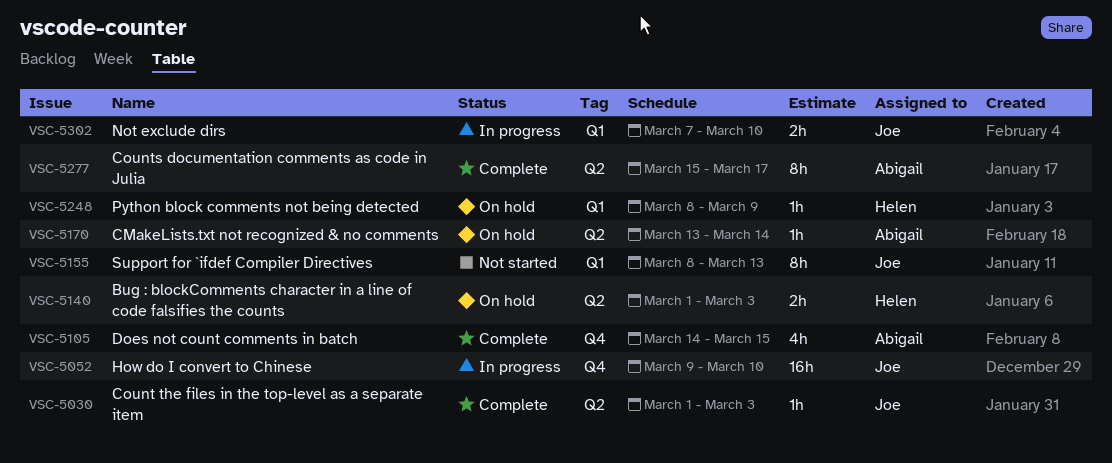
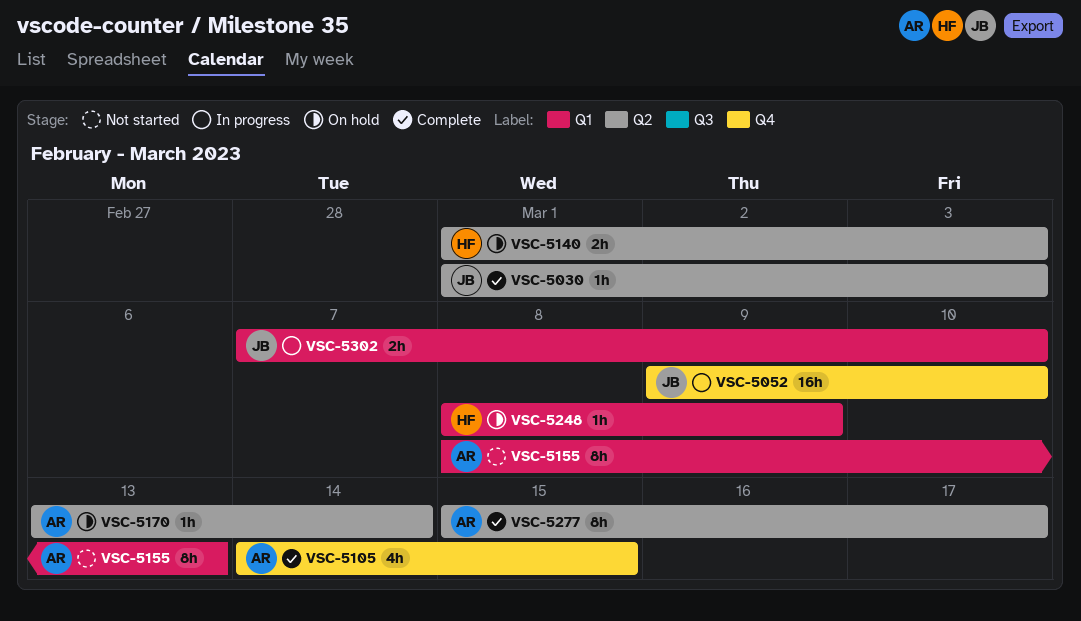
VSC-5155, owner: Joe -> Abigail

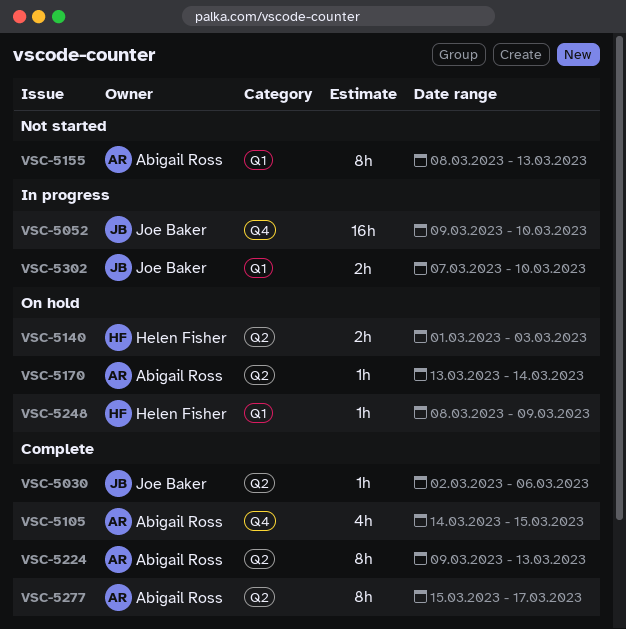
VSC-5030, start: Mar 1 -> Mar 2
VSC-5030, due: Mar 3 -> Mar 6
VSC-5224: none -> present

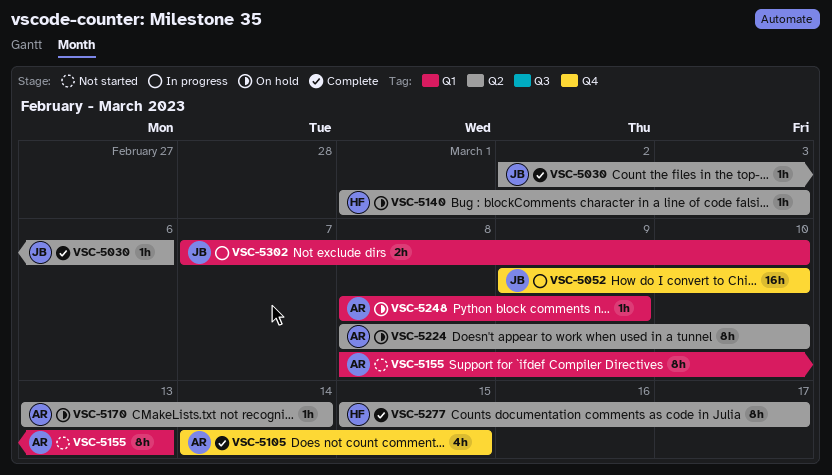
VSC-5140, estimate: 2h -> 1h
VSC-5224, status: Complete -> On hold
VSC-5224, start: Mar 9 -> Mar 8
VSC-5224, due: Mar 13 -> Mar 10
VSC-5248, owner: Helen Fisher -> Abigail Ross
VSC-5277, owner: Abigail Ross -> Helen Fisher

